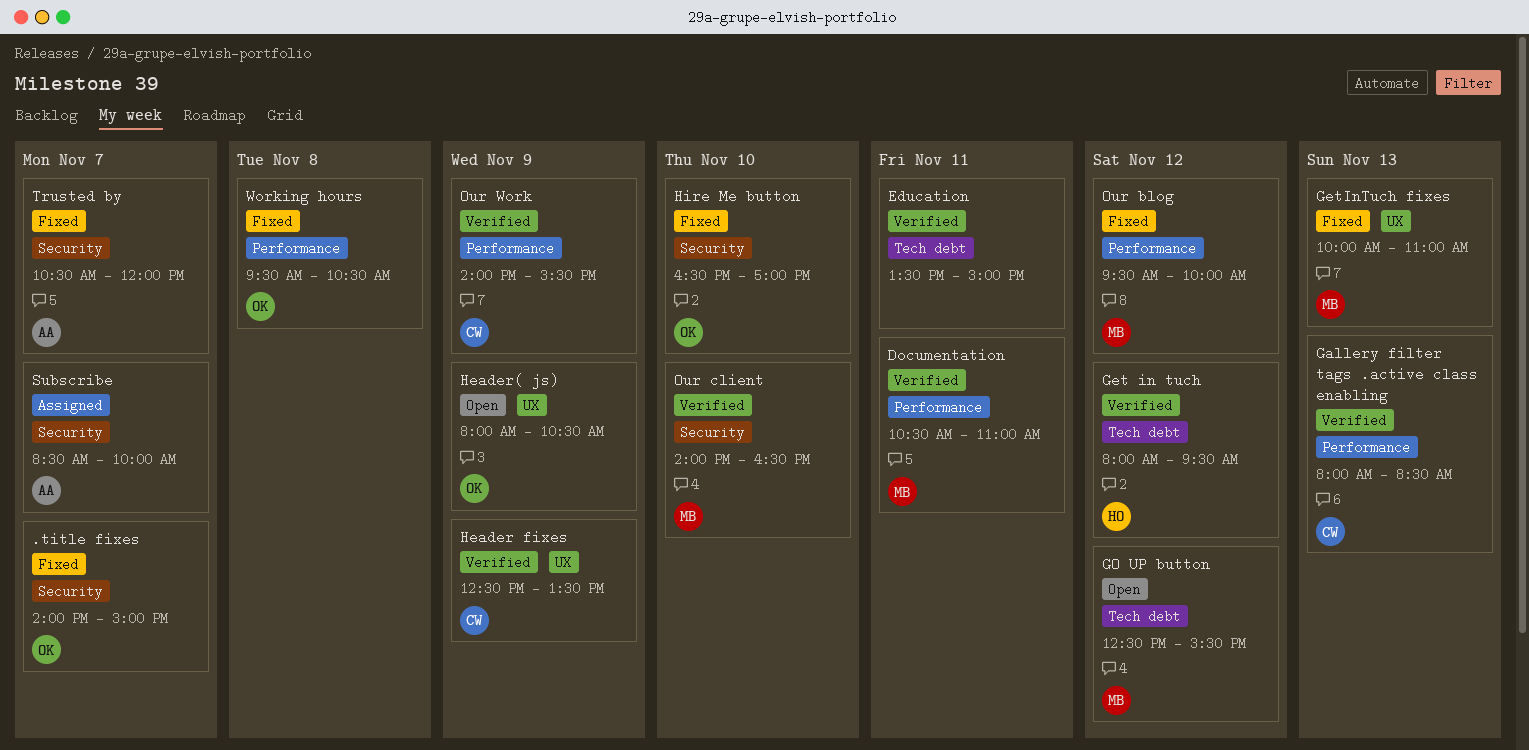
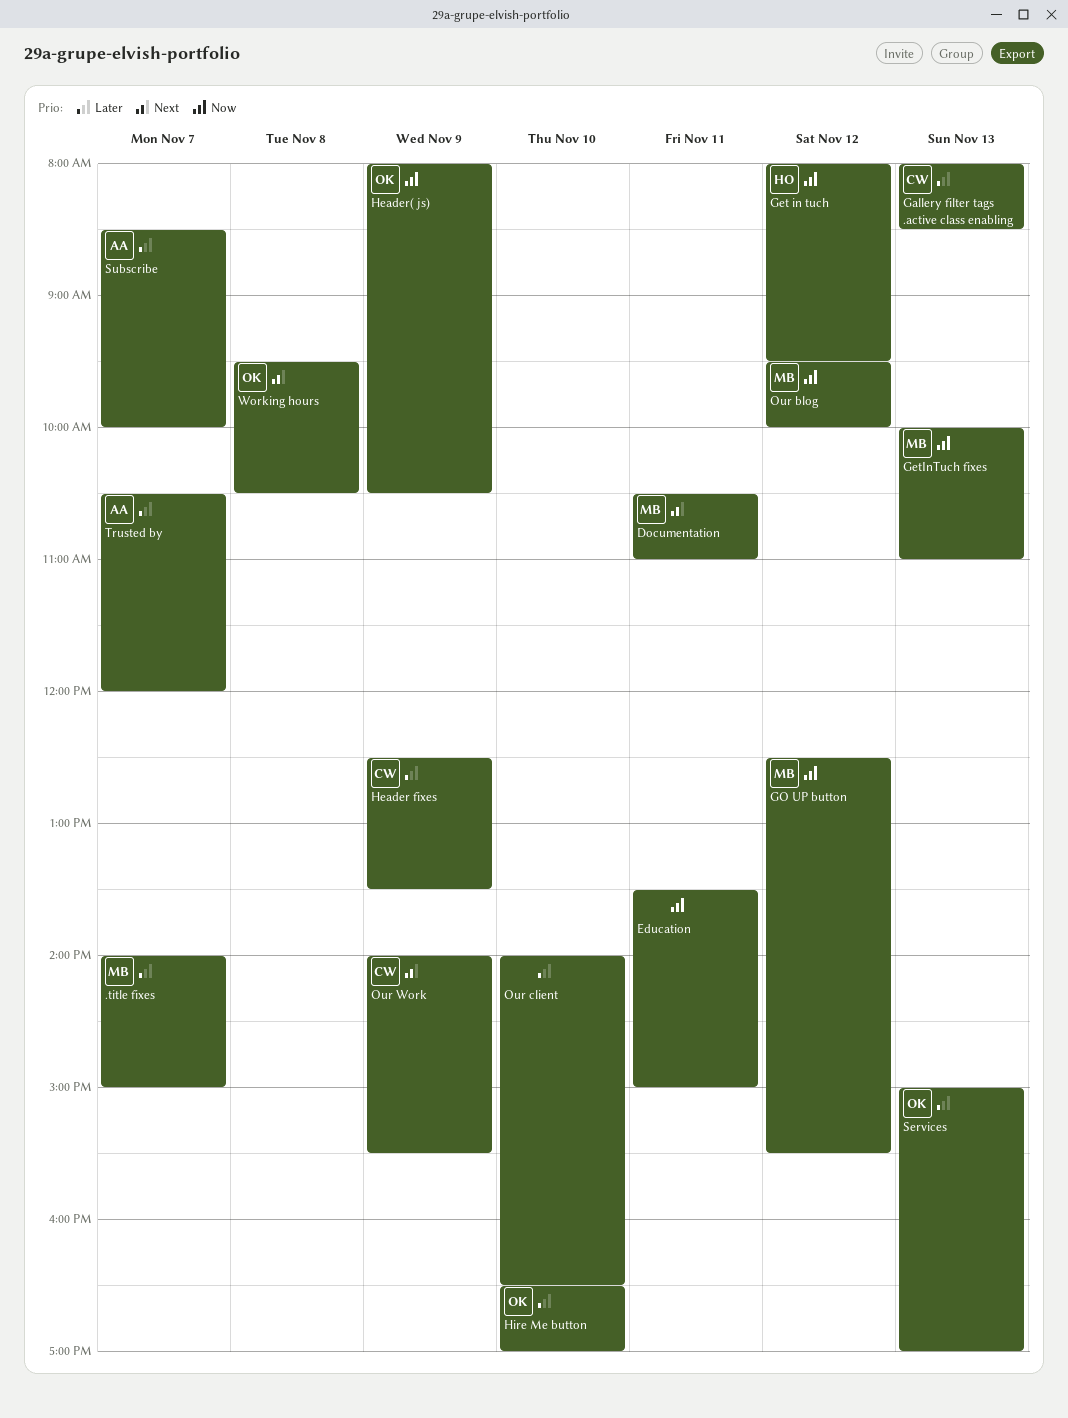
.title fixes, owner: OK -> MB
Our client, owner: MB -> none
Services: none -> present

